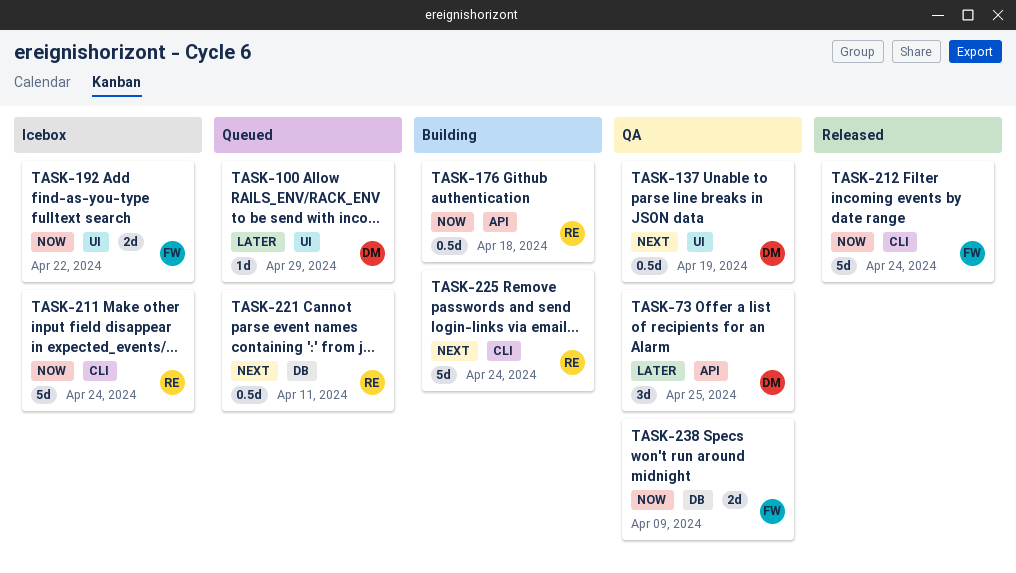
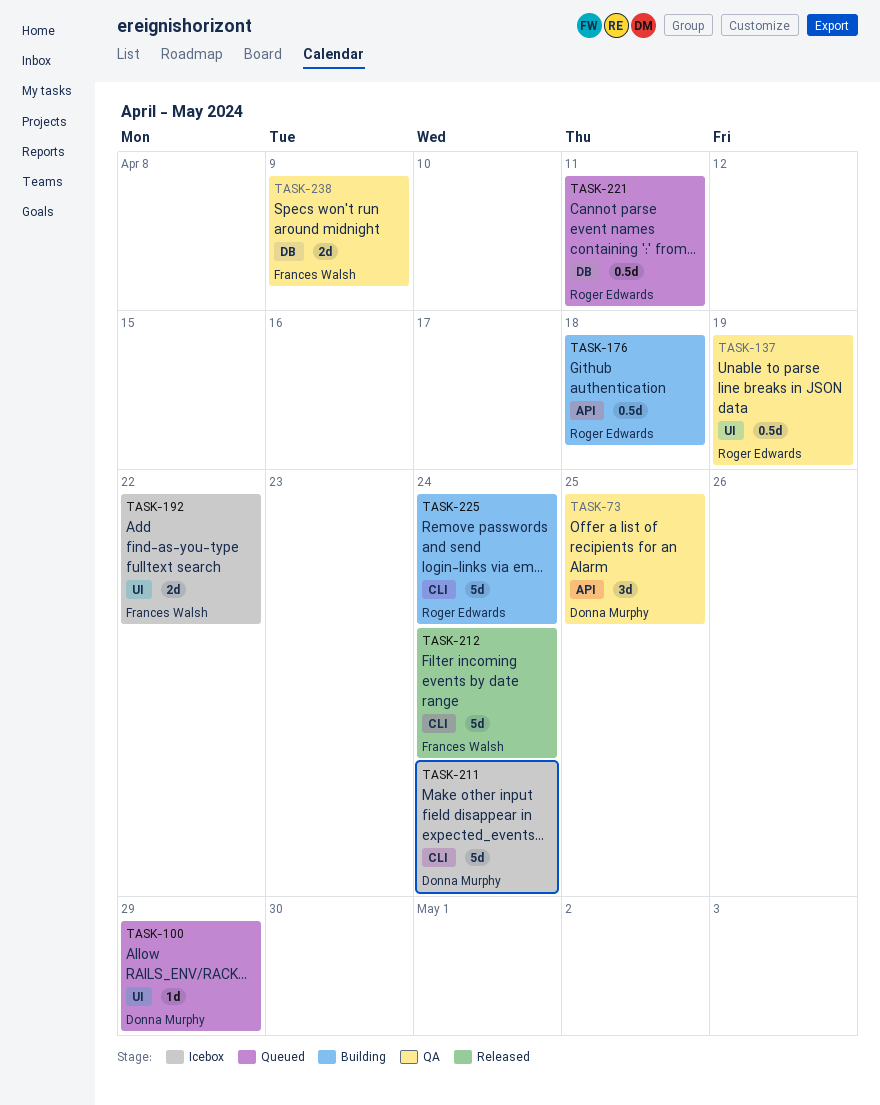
TASK-137, owner: Donna Murphy -> Roger Edwards
TASK-211, owner: Roger Edwards -> Donna Murphy

